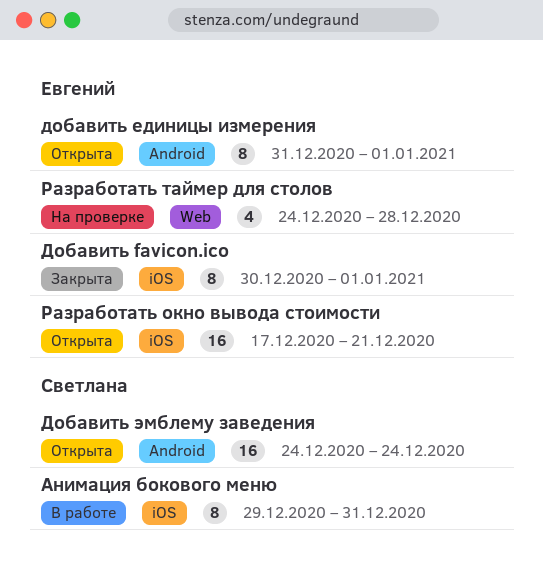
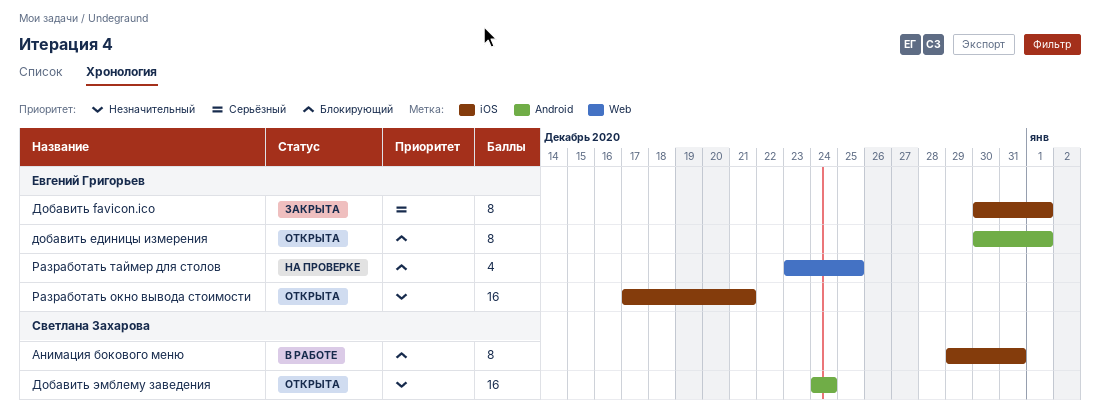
добавить единицы измерения, start: Dec 31 -> Dec 30
Разработать таймер для столов, start: Dec 24 -> Dec 23
Разработать таймер для столов, due: Dec 28 -> Dec 25

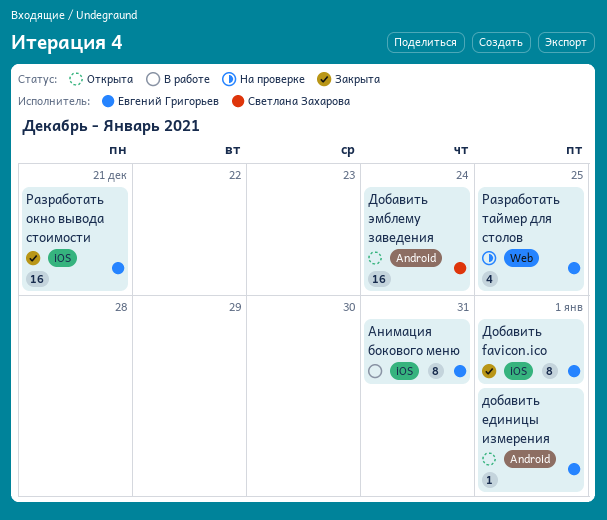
Анимация бокового меню, owner: Светлана Захарова -> Евгений Григорьев
добавить единицы измерения, estimate: 8 -> 1
Разработать окно вывода стоимости, status: Открыта -> Закрыта

